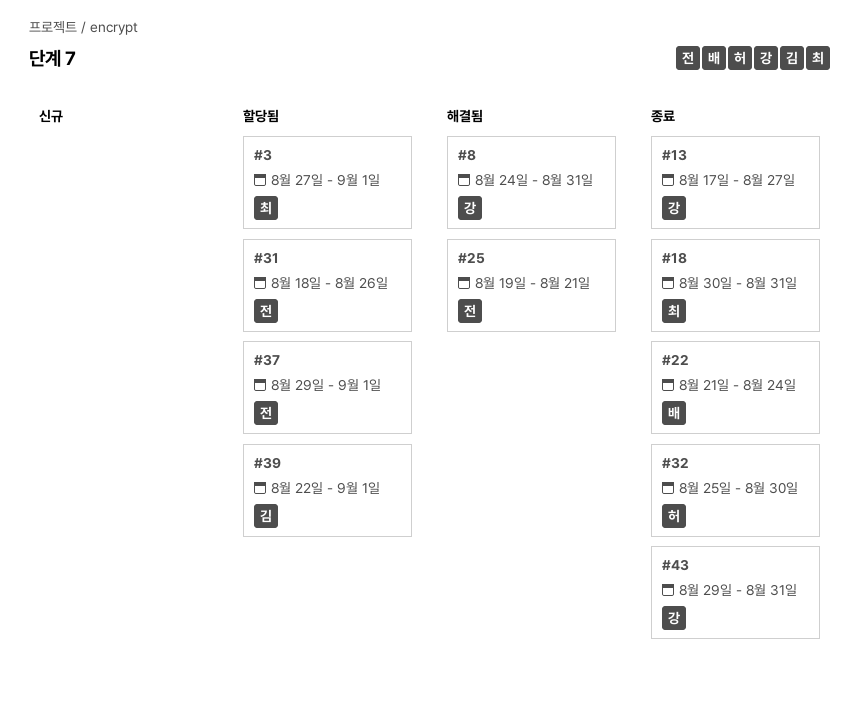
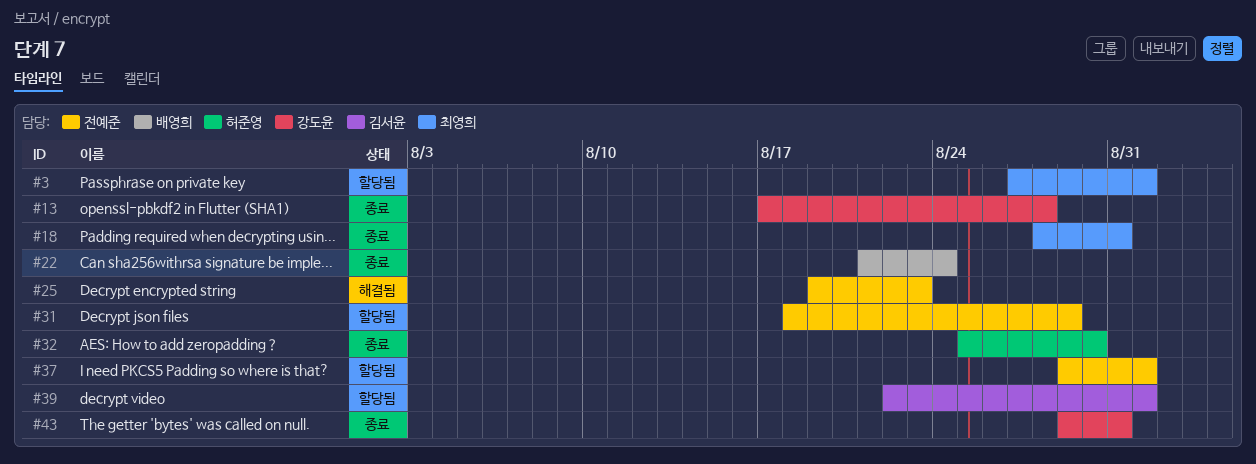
#8: present -> none
#13, due: Aug 27 -> Aug 28
#18, start: Aug 30 -> Aug 28
#25, due: Aug 21 -> Aug 23
#31, due: Aug 26 -> Aug 29

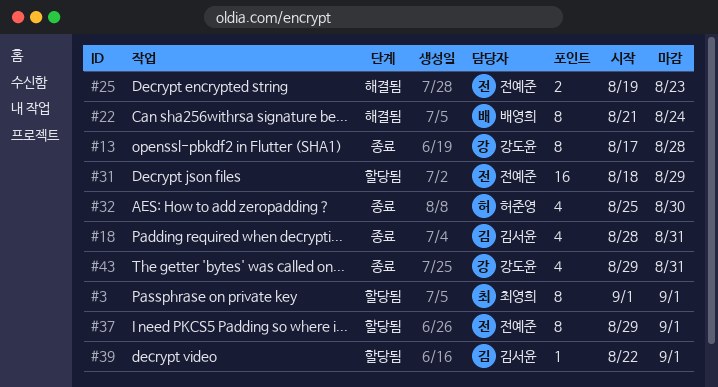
#3, start: Aug 27 -> Sep 1
#18, owner: 최영희 -> 김서윤
#22, status: 종료 -> 해결됨

